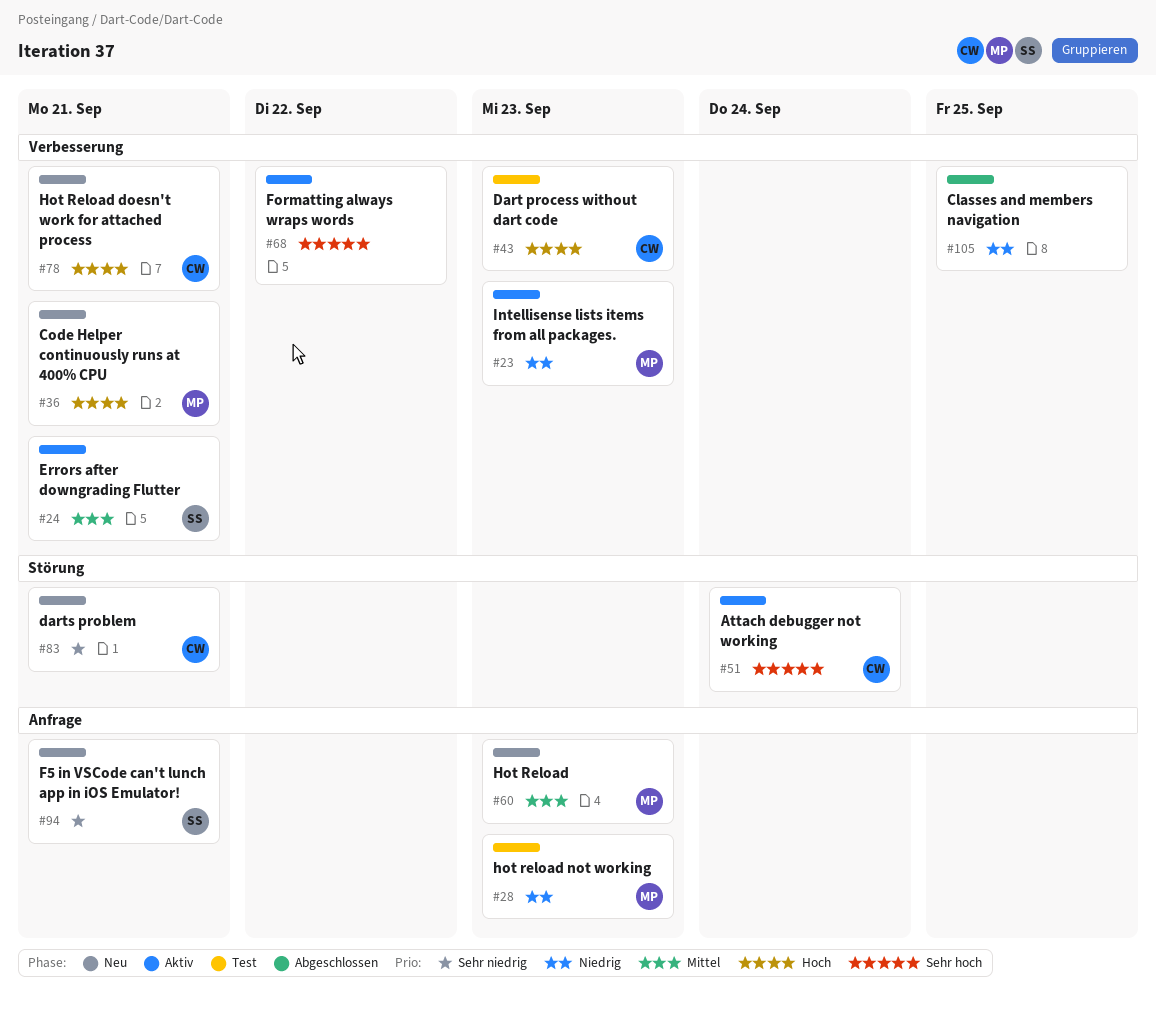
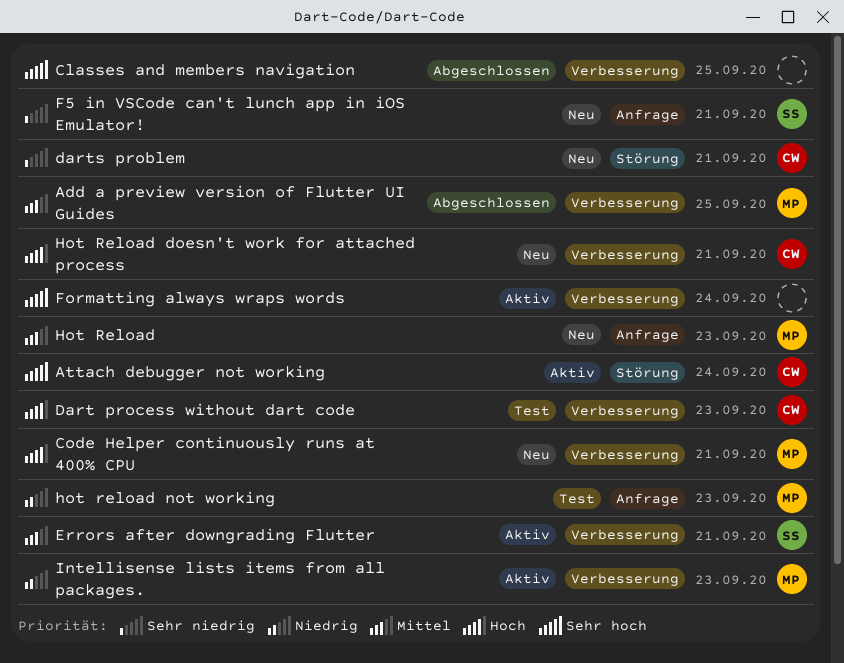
Add a preview version of Flutter UI Guides: none -> present
Classes and members navigation, priority: Niedrig -> Sehr hoch
Formatting always wraps words, due: Sep 22 -> Sep 24

